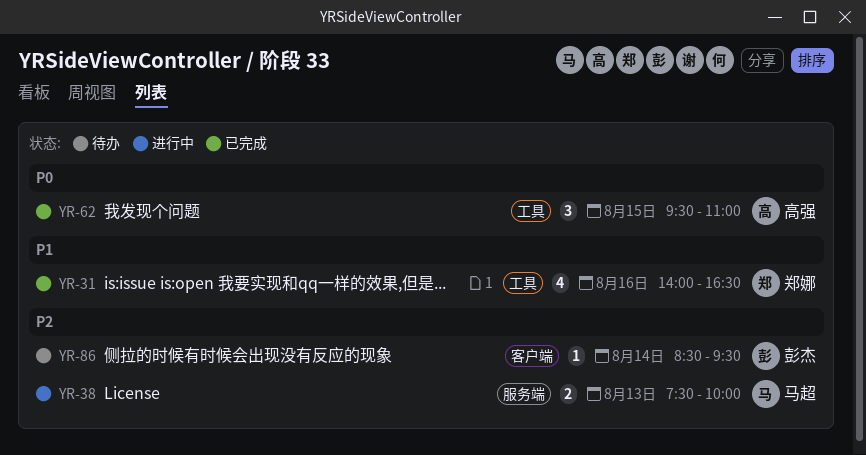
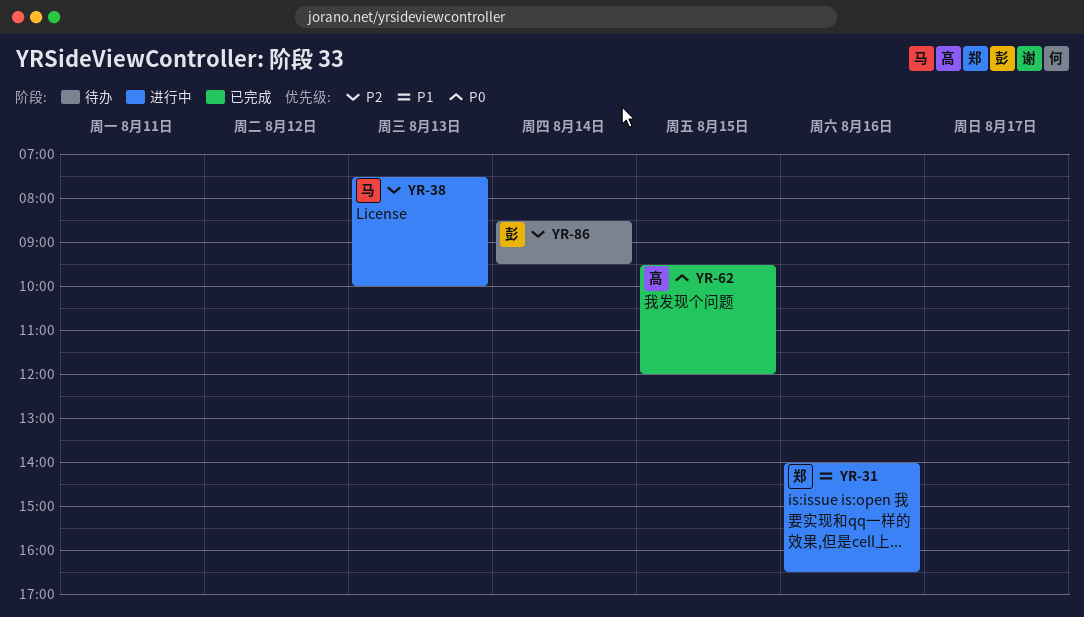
YR-31, status: 已完成 -> 进行中
YR-62, ends: 11:00 -> 12:00

